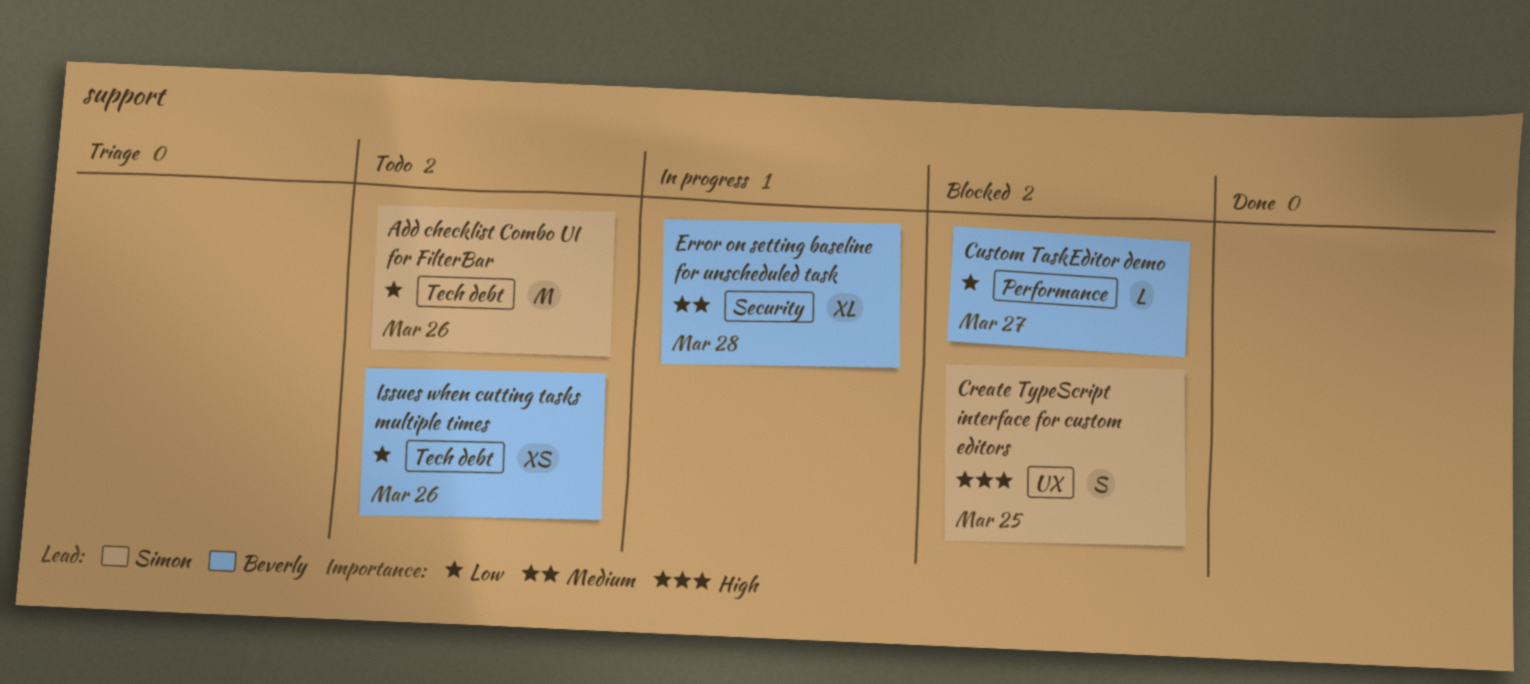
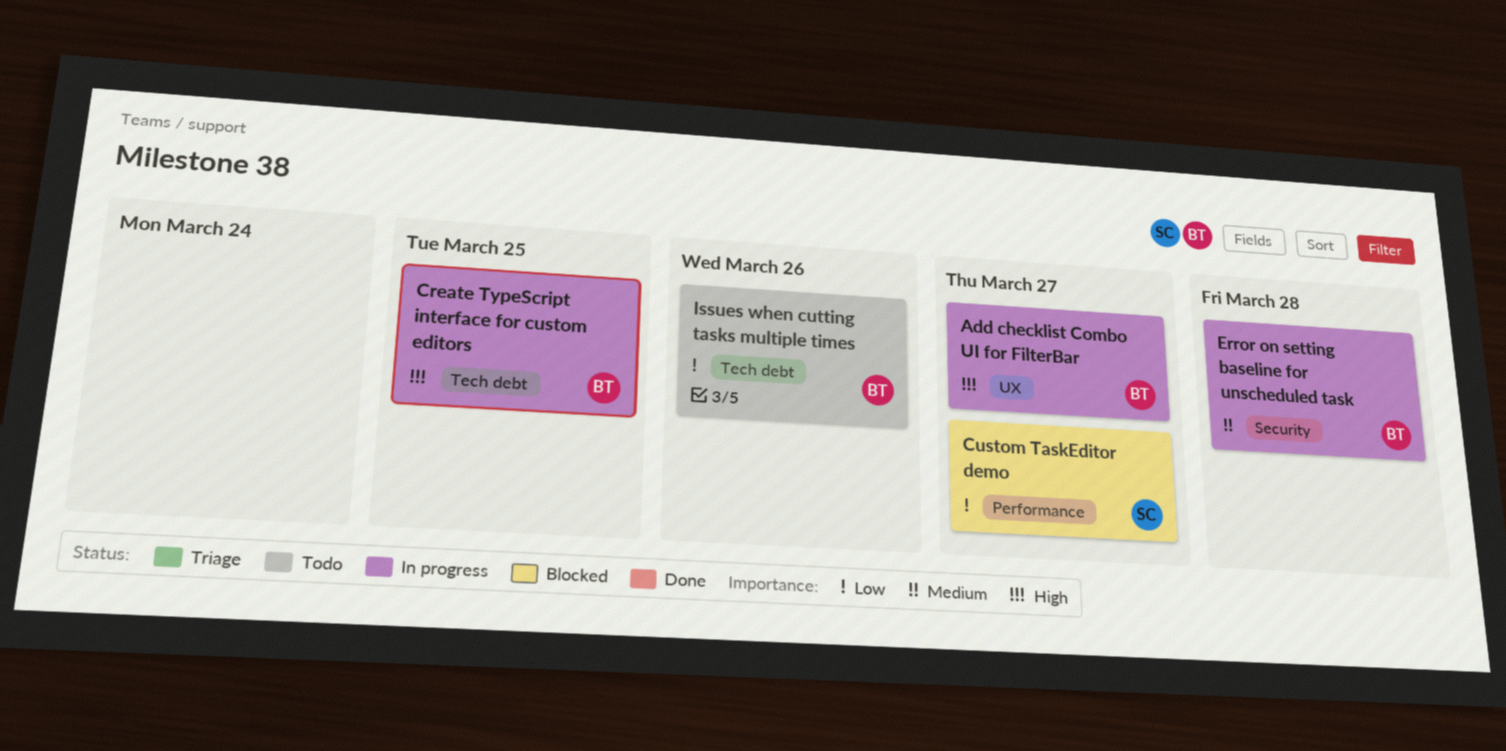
Add checklist Combo UI for FilterBar, status: Todo -> In progress
Add checklist Combo UI for FilterBar, owner: Simon -> Beverly
Add checklist Combo UI for FilterBar, priority: Low -> High
Add checklist Combo UI for FilterBar, label: Tech debt -> UX
Add checklist Combo UI for FilterBar, due: Mar 26 -> Mar 27
Create TypeScript interface for custom editors, status: Blocked -> In progress
Create TypeScript interface for custom editors, owner: Simon -> Beverly
Create TypeScript interface for custom editors, label: UX -> Tech debt
Custom TaskEditor demo, owner: Beverly -> Simon

